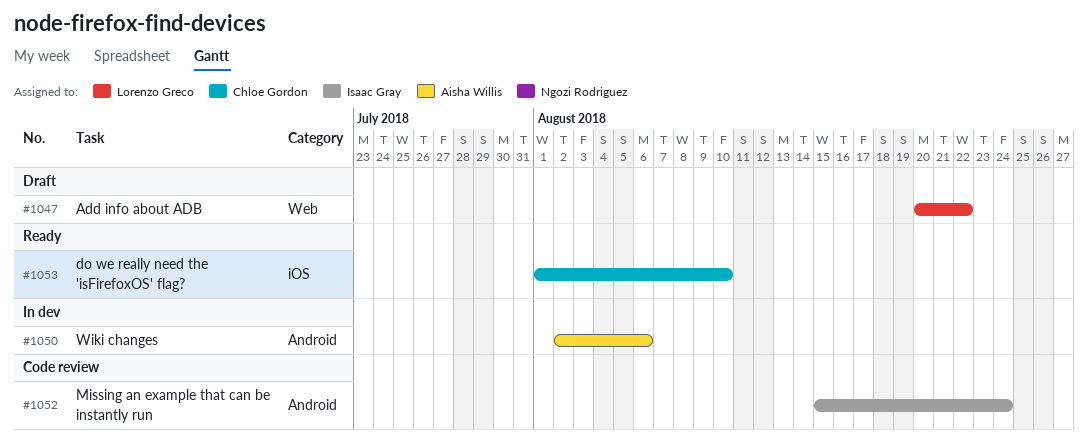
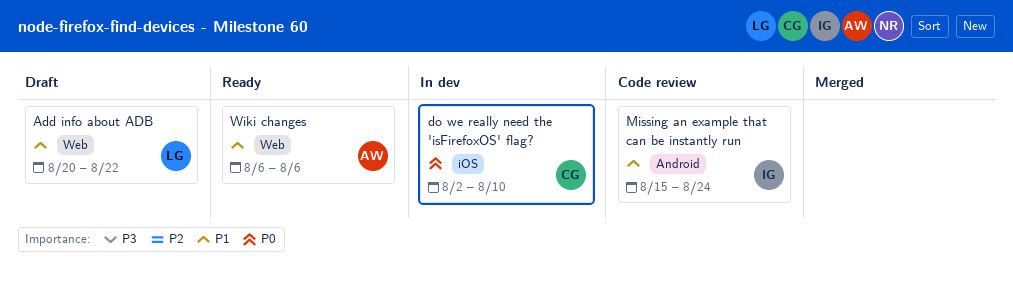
do we really need the 'isFirefoxOS' flag?, status: Ready -> In dev
do we really need the 'isFirefoxOS' flag?, start: Aug 1 -> Aug 2
Wiki changes, status: In dev -> Ready
Wiki changes, label: Android -> Web
Wiki changes, start: Aug 2 -> Aug 6

